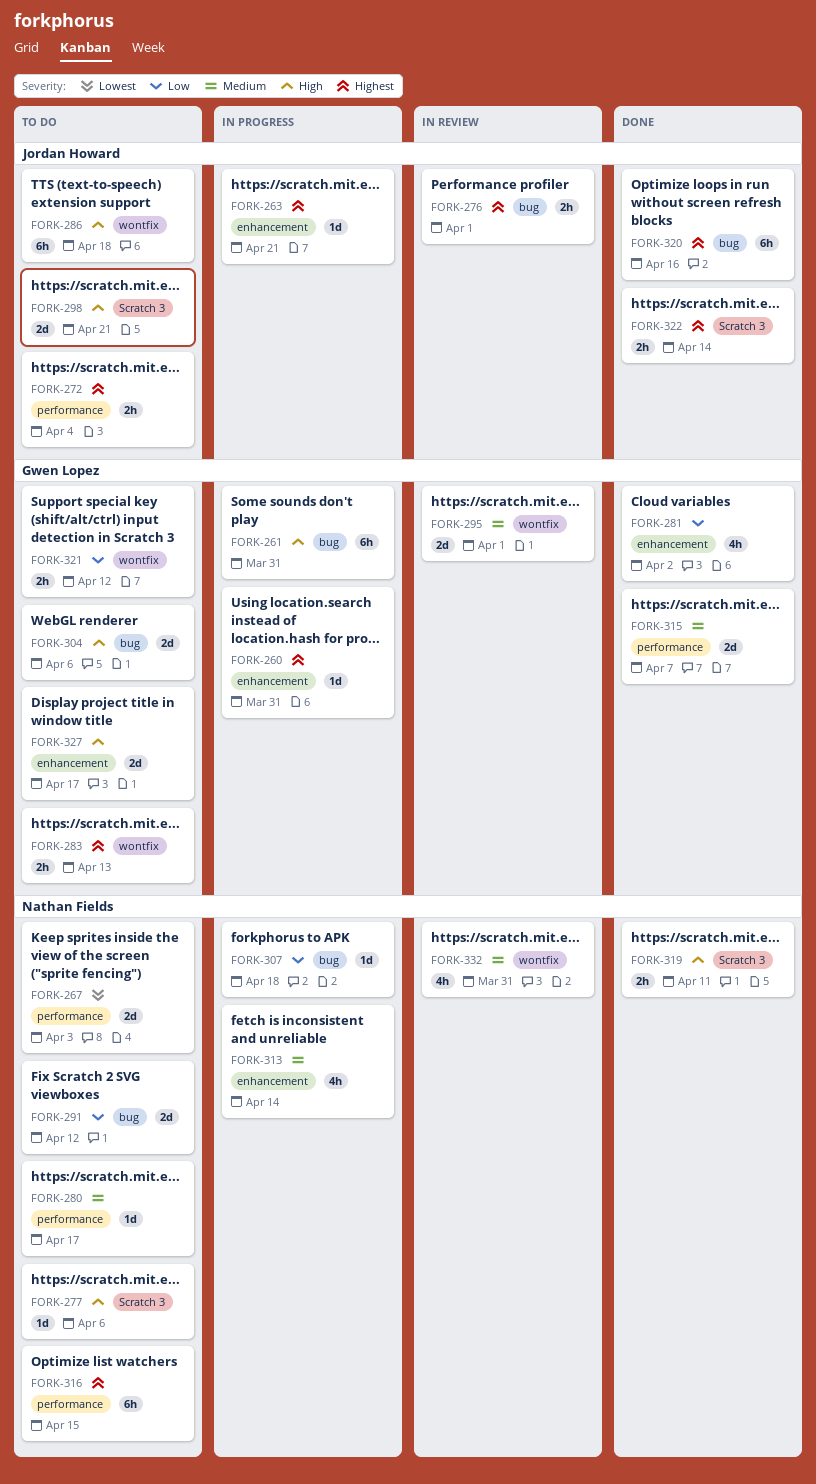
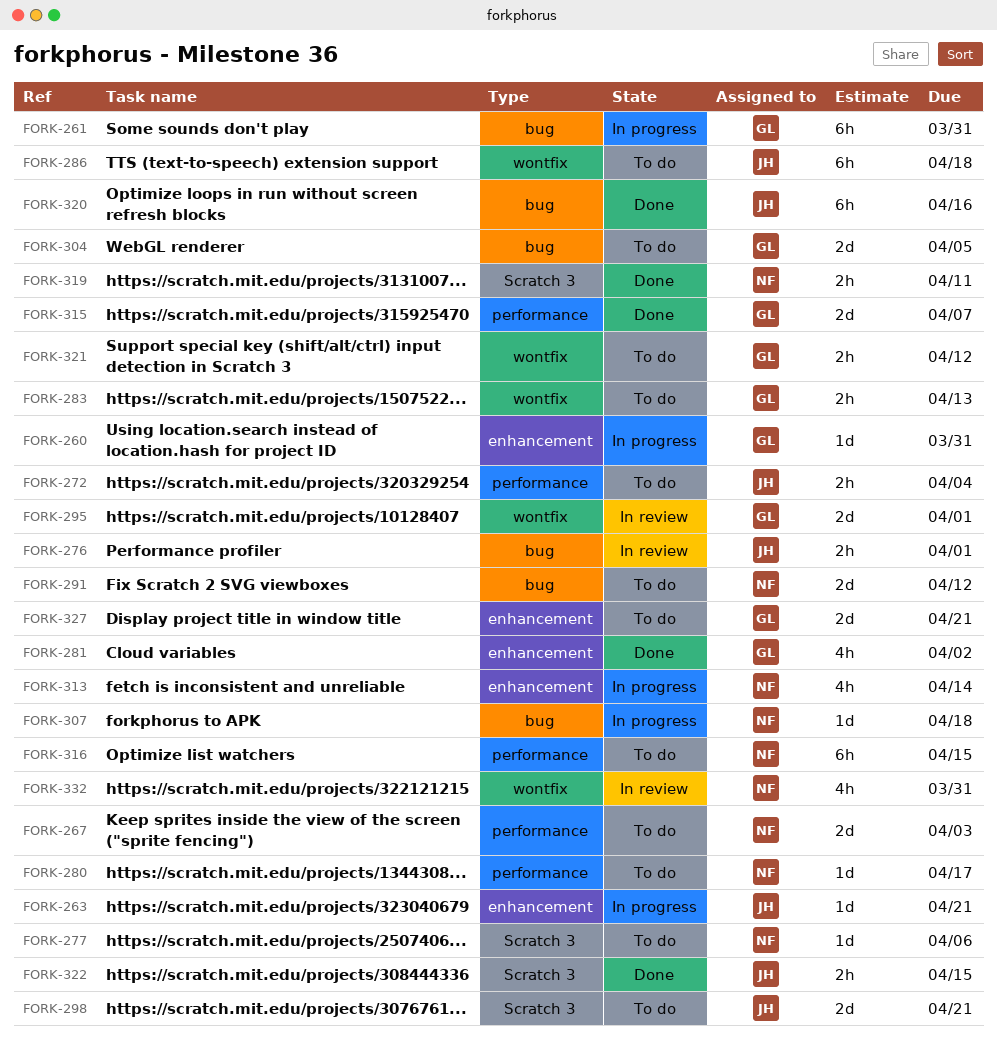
FORK-304, due: Apr 6 -> Apr 5
FORK-322, due: Apr 14 -> Apr 15
FORK-327, due: Apr 17 -> Apr 21

